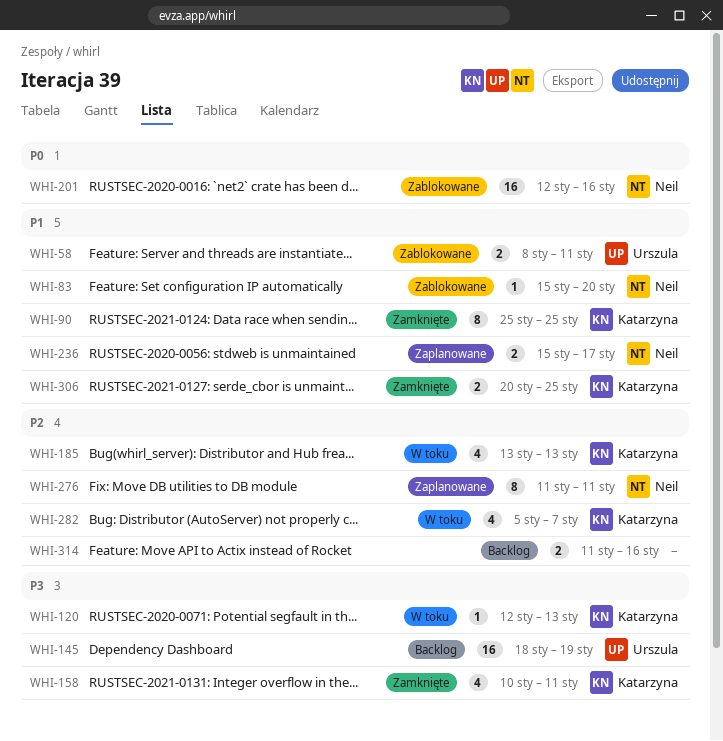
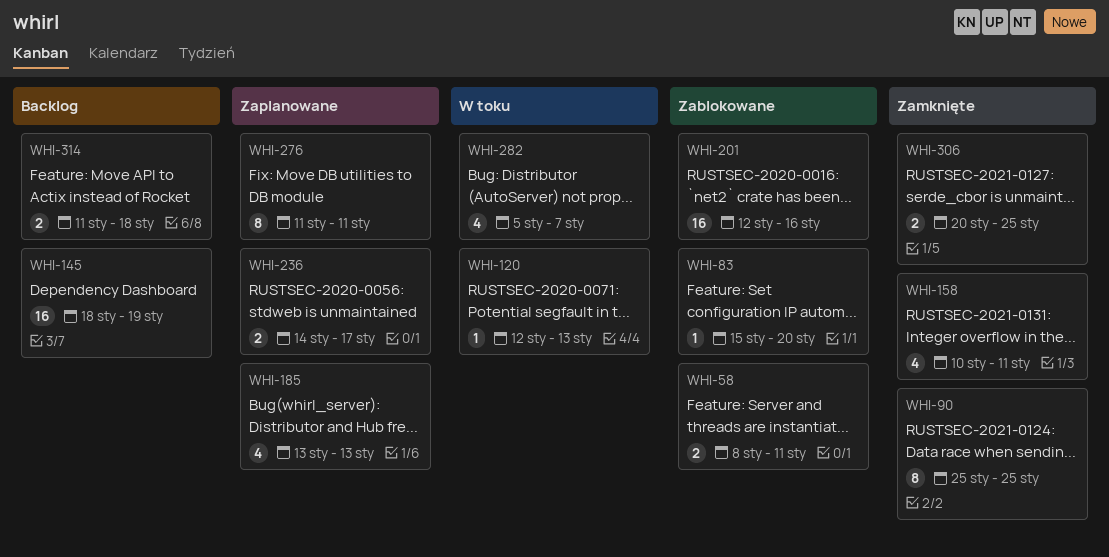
WHI-185, status: W toku -> Zaplanowane
WHI-236, start: Jan 15 -> Jan 14
WHI-314, due: Jan 16 -> Jan 18

